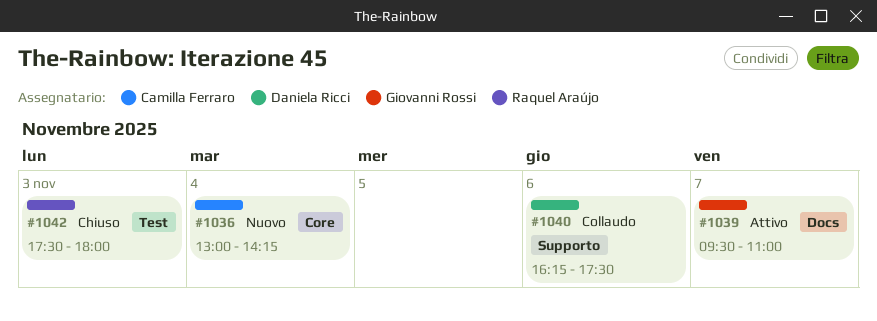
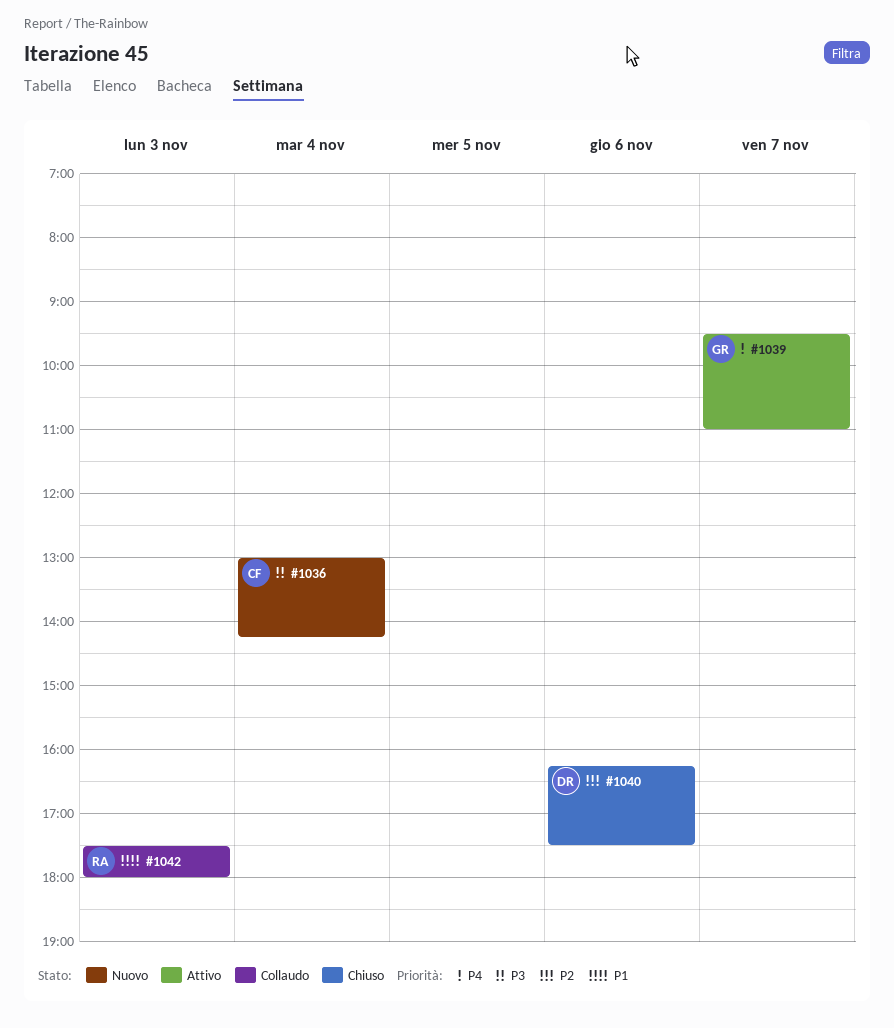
#1040, status: Collaudo -> Chiuso
#1042, status: Chiuso -> Collaudo

